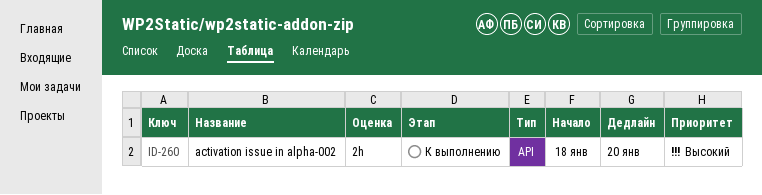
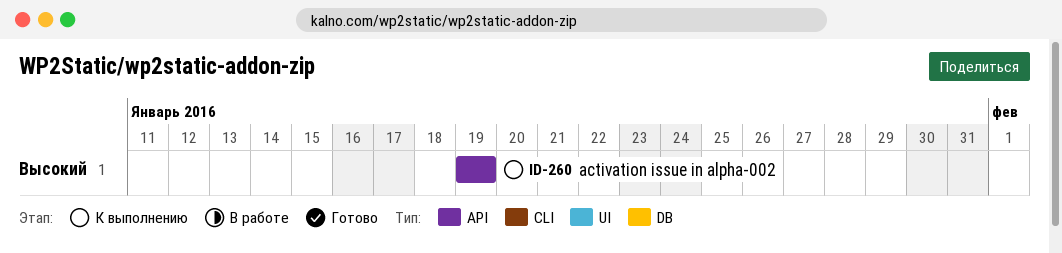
ID-260, start: Jan 18 -> Jan 19
ID-260, due: Jan 20 -> Jan 19

